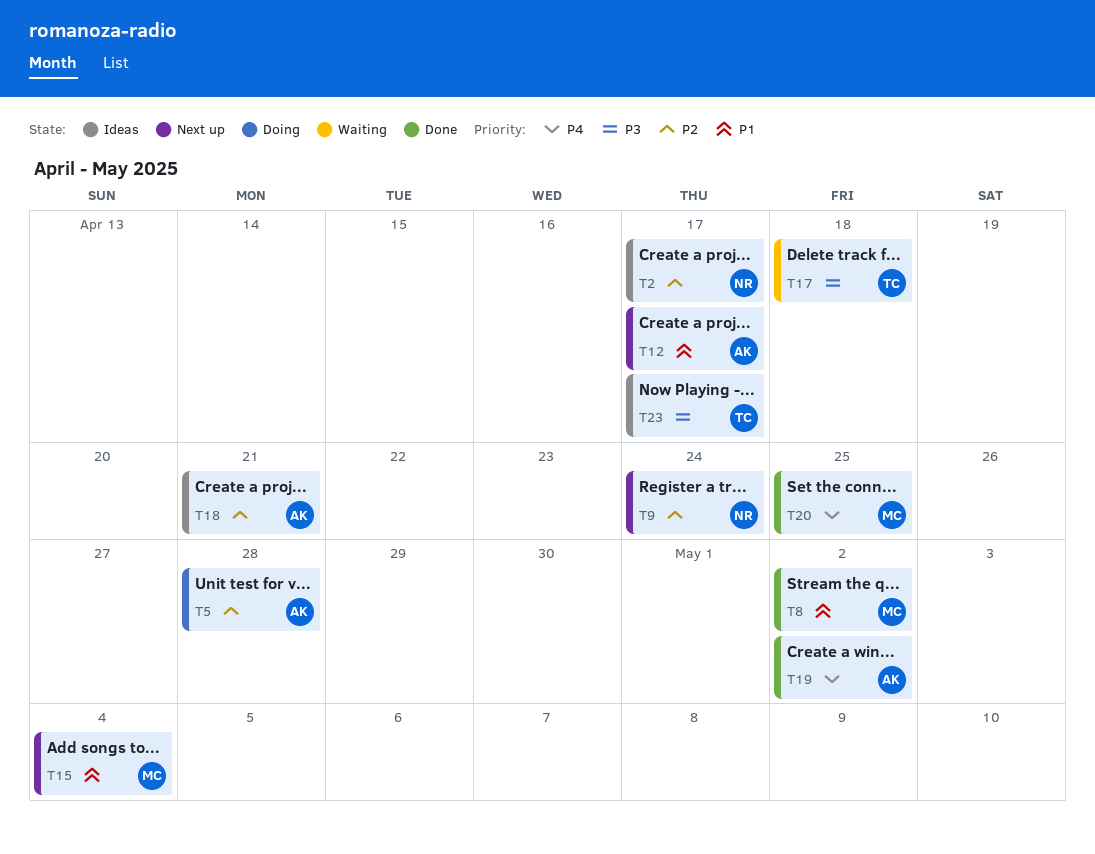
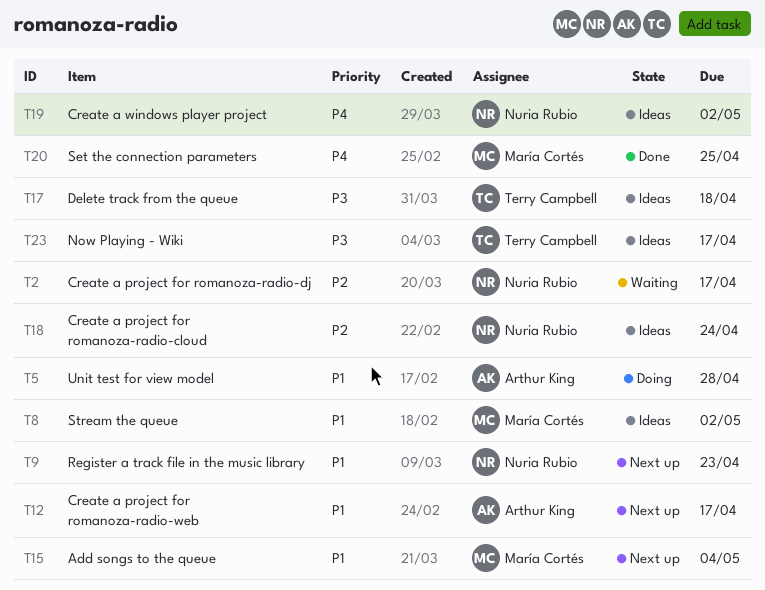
T2, status: Ideas -> Waiting
T5, priority: P2 -> P1
T8, status: Done -> Ideas
T9, priority: P2 -> P1
T9, due: Apr 24 -> Apr 23
T17, status: Waiting -> Ideas
T18, owner: Arthur King -> Nuria Rubio
T18, due: Apr 21 -> Apr 24
T19, status: Done -> Ideas
T19, owner: Arthur King -> Nuria Rubio

